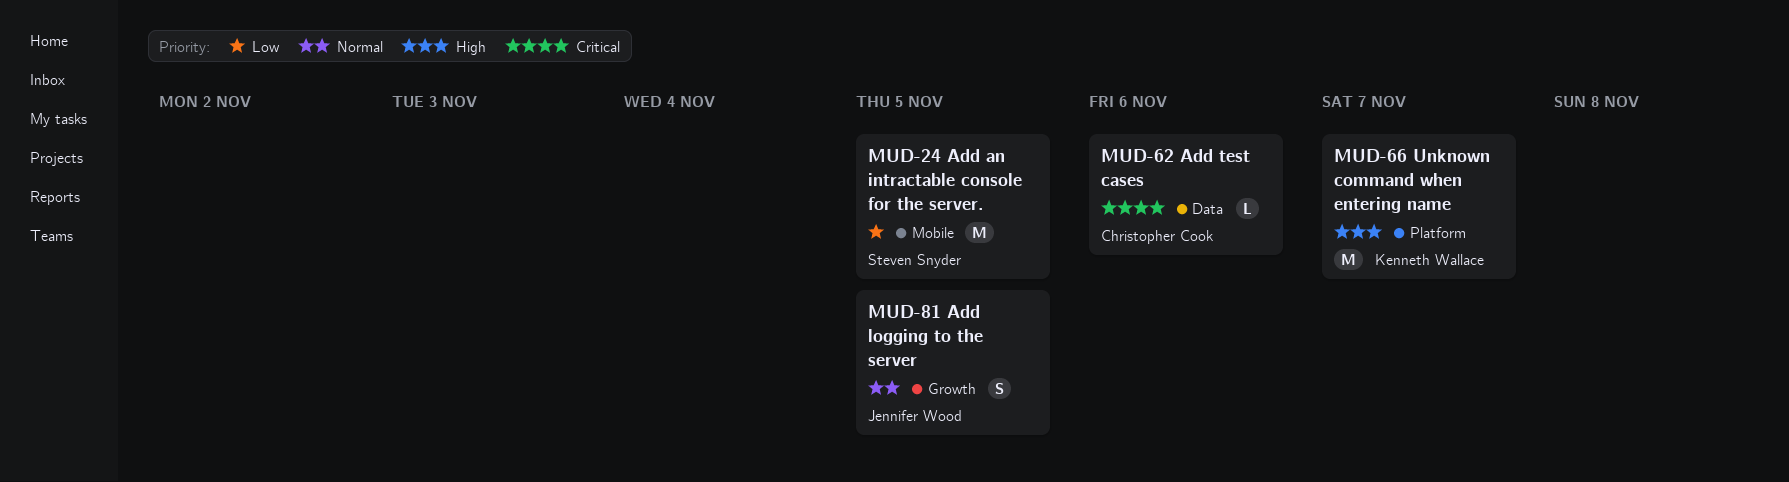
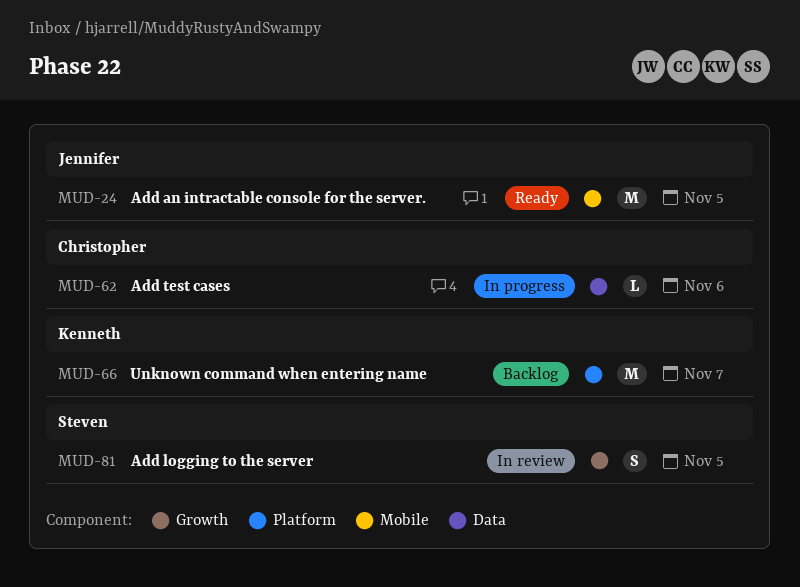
MUD-24, owner: Steven Snyder -> Jennifer Wood
MUD-81, owner: Jennifer Wood -> Steven Snyder

